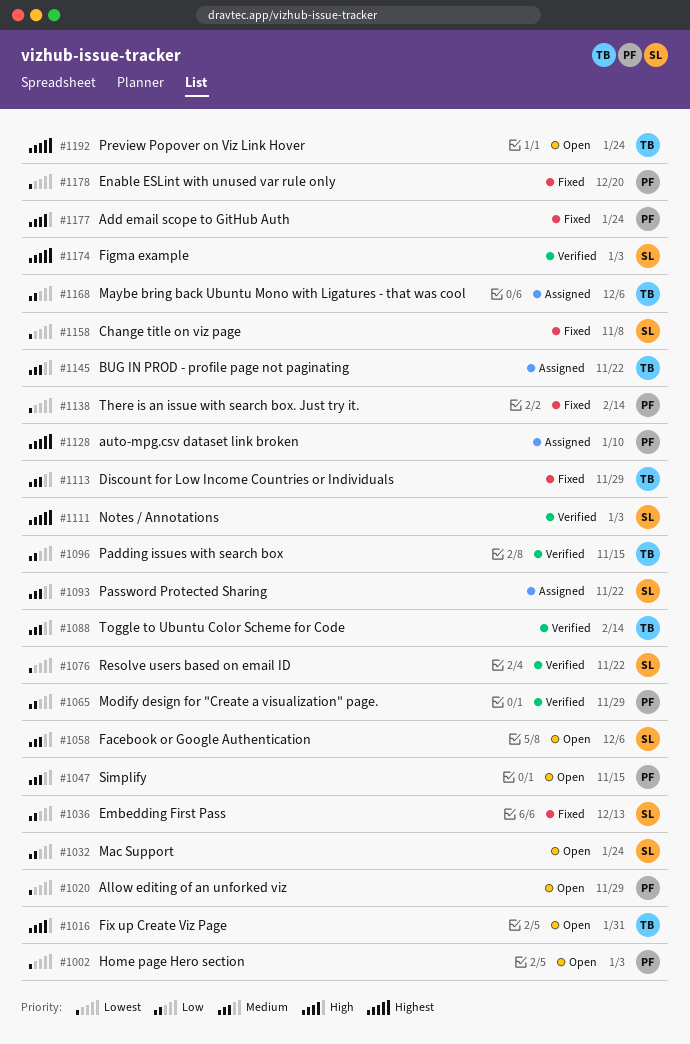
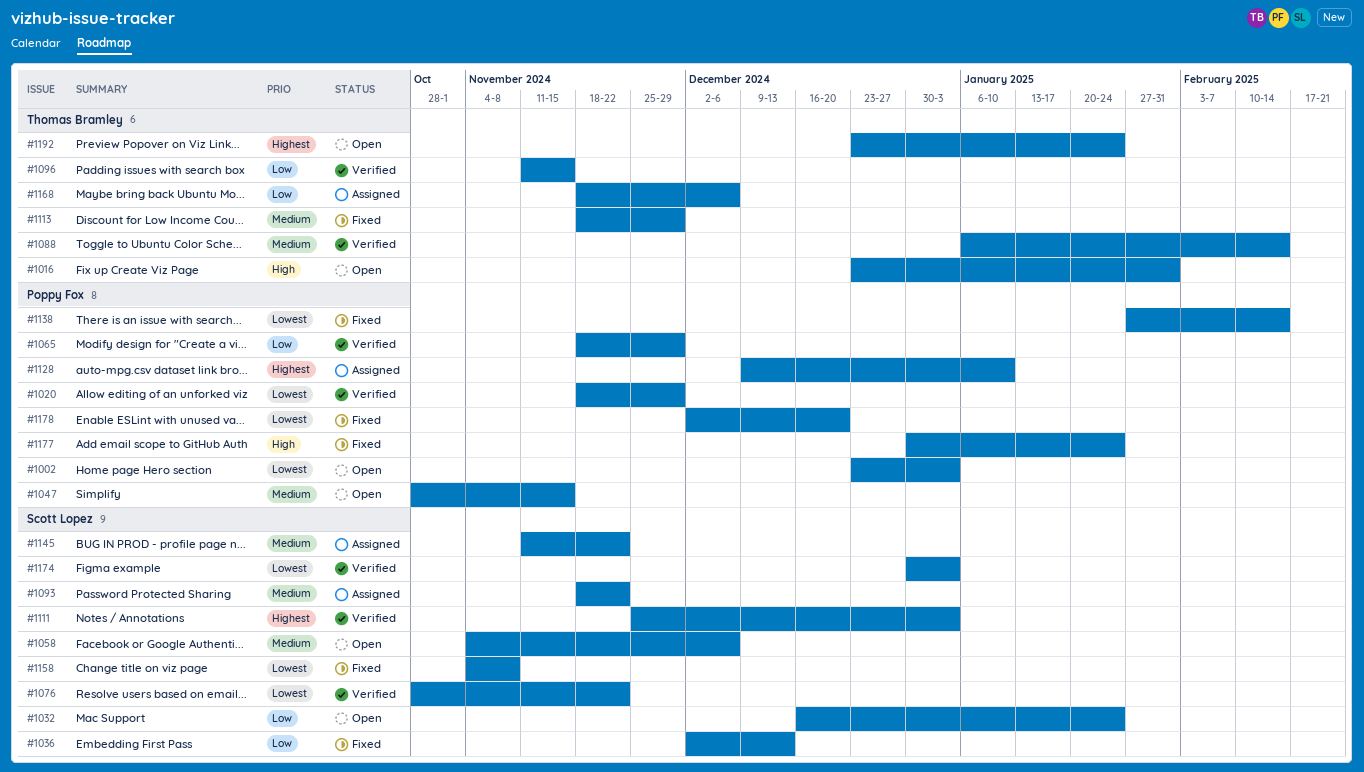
#1020, status: Open -> Verified
#1145, owner: Thomas Bramley -> Scott Lopez
#1174, priority: Highest -> Lowest

